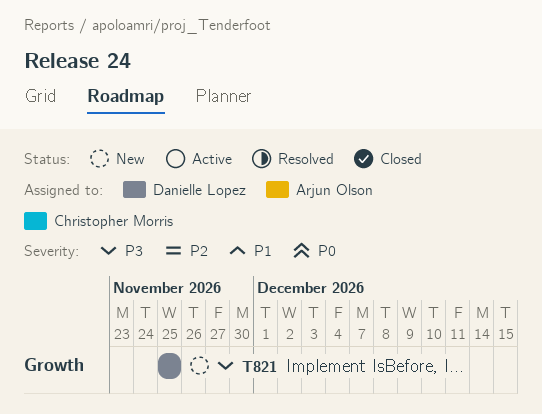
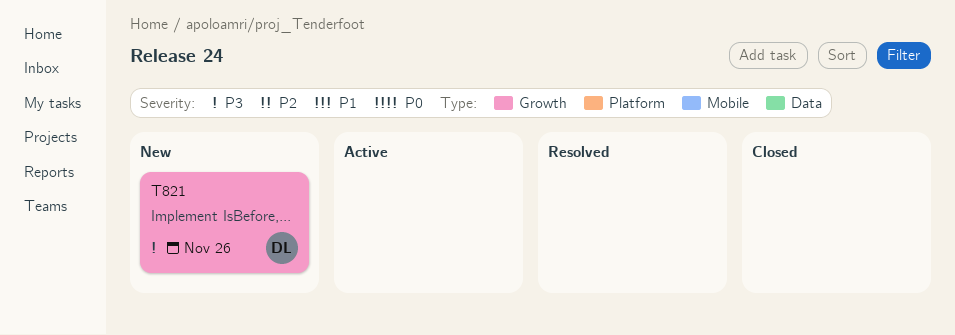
T821, due: Nov 25 -> Nov 26

